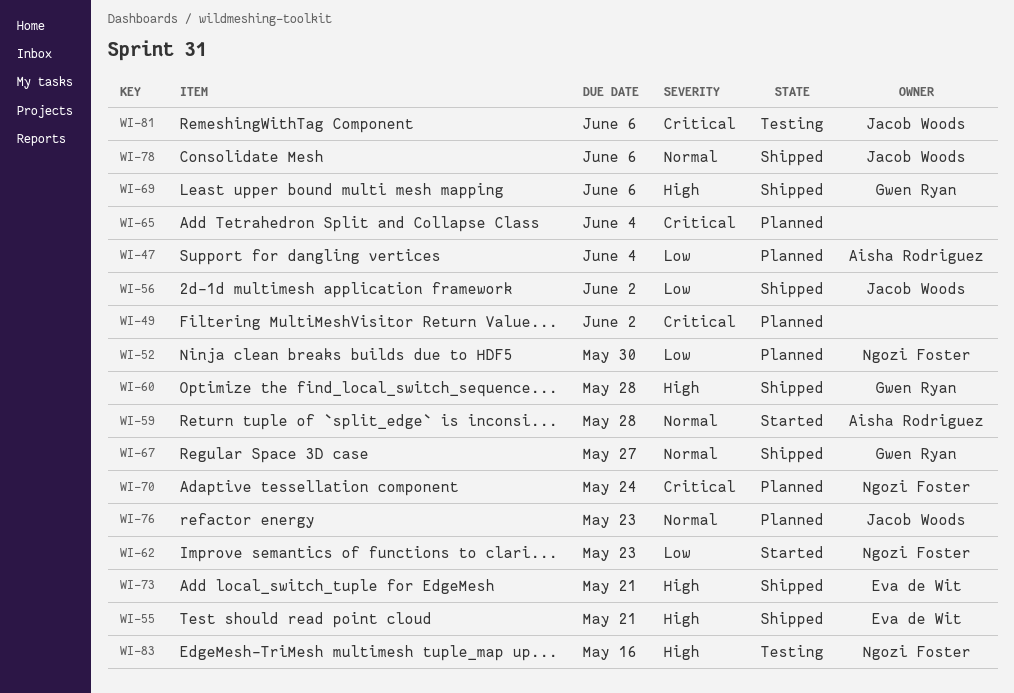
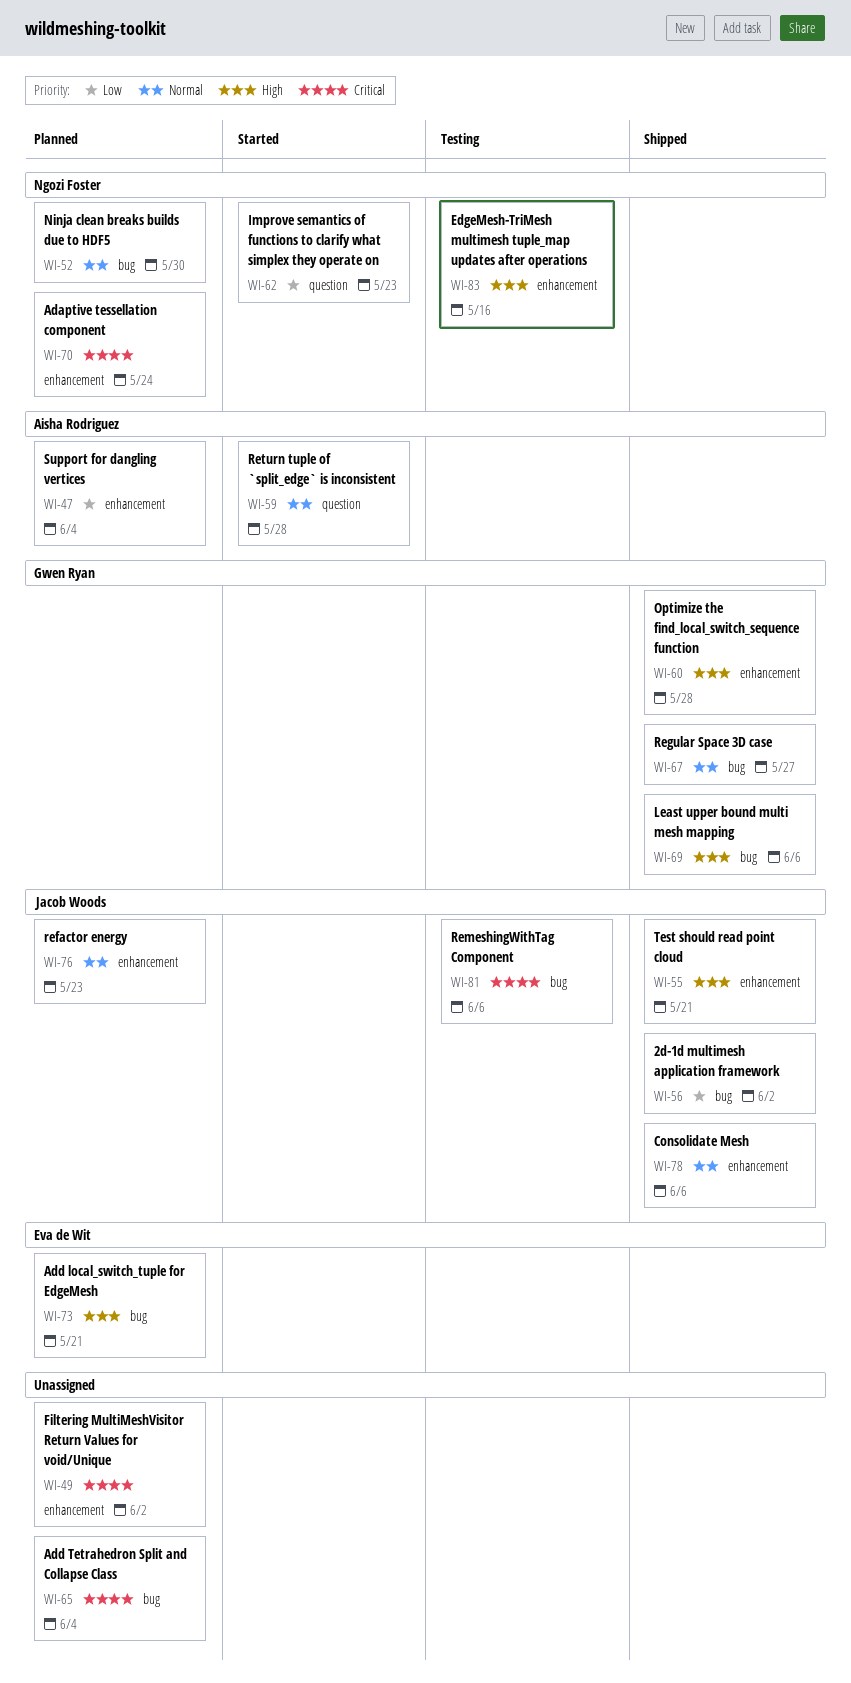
WI-52, priority: Low -> Normal
WI-55, owner: Eva de Wit -> Jacob Woods
WI-73, status: Shipped -> Planned

